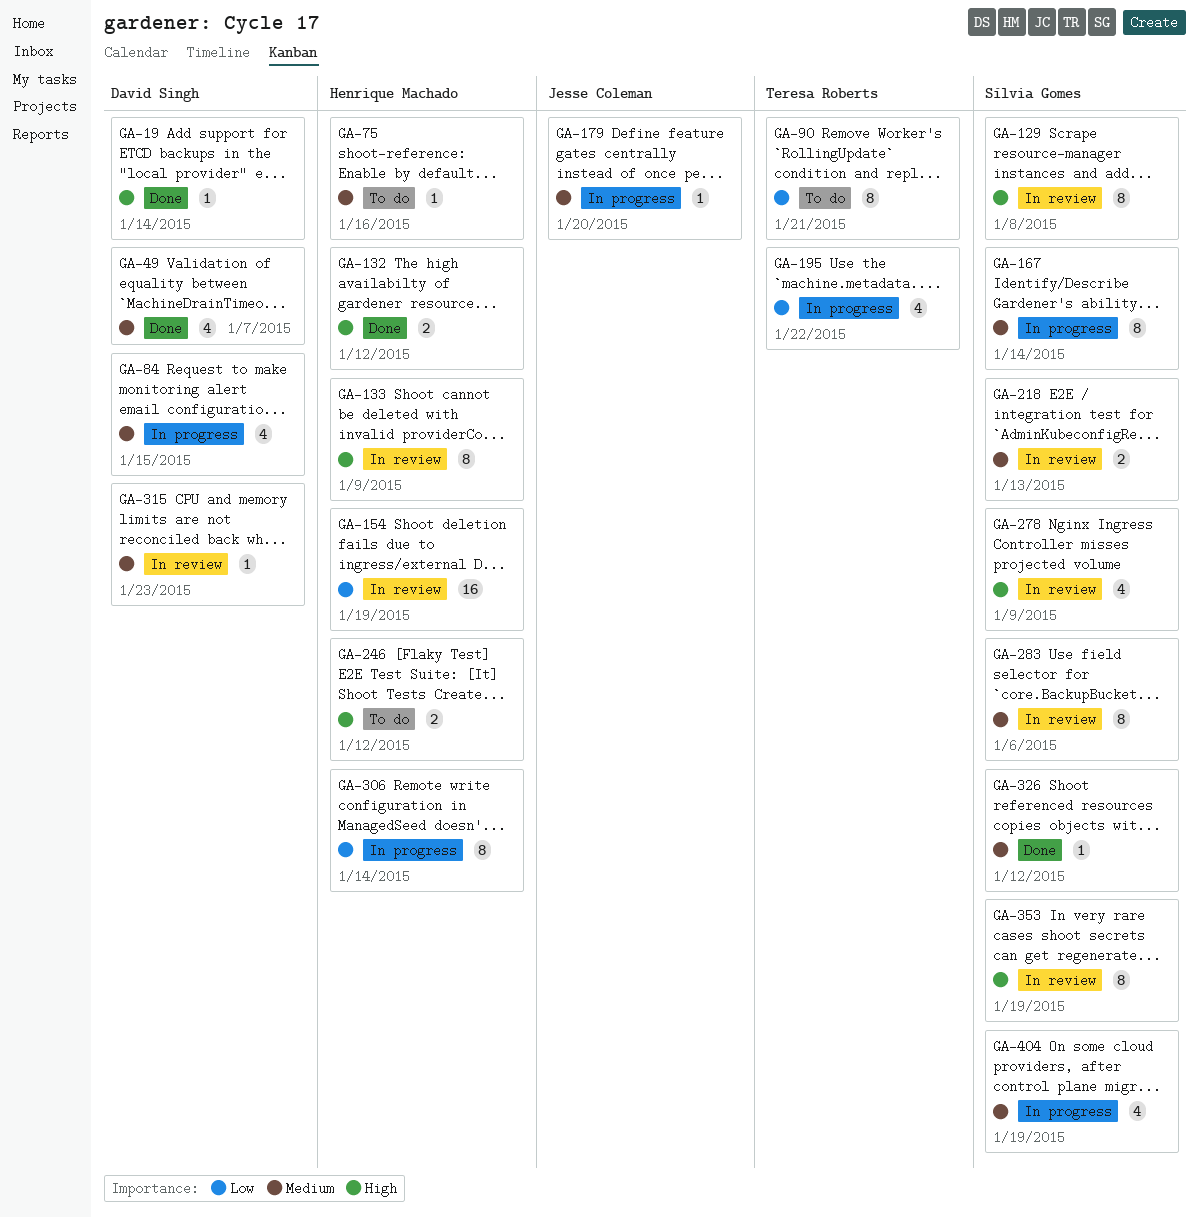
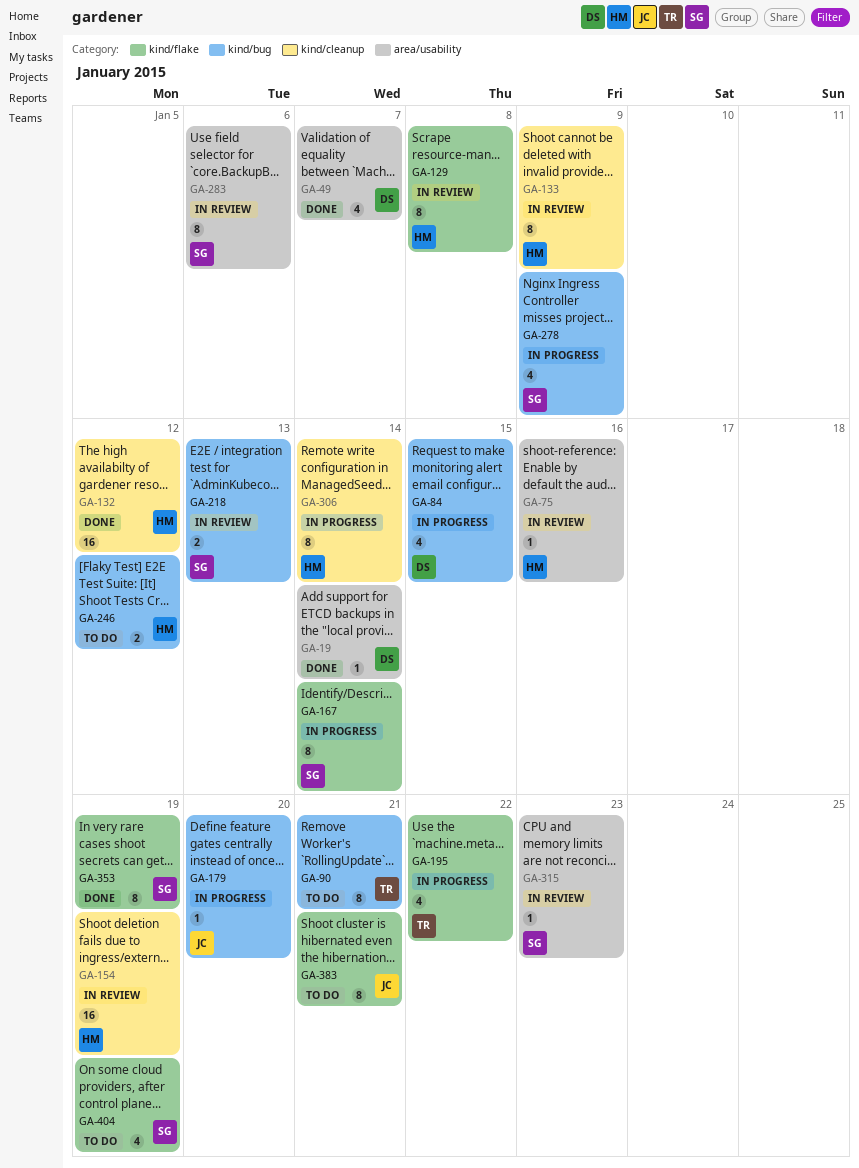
GA-75, status: To do -> In review
GA-129, owner: Sílvia Gomes -> Henrique Machado
GA-132, estimate: 2 -> 16
GA-278, status: In review -> In progress
GA-315, owner: David Singh -> Sílvia Gomes
GA-326: present -> none
GA-353, status: In review -> Done
GA-383: none -> present
GA-404, status: In progress -> To do

